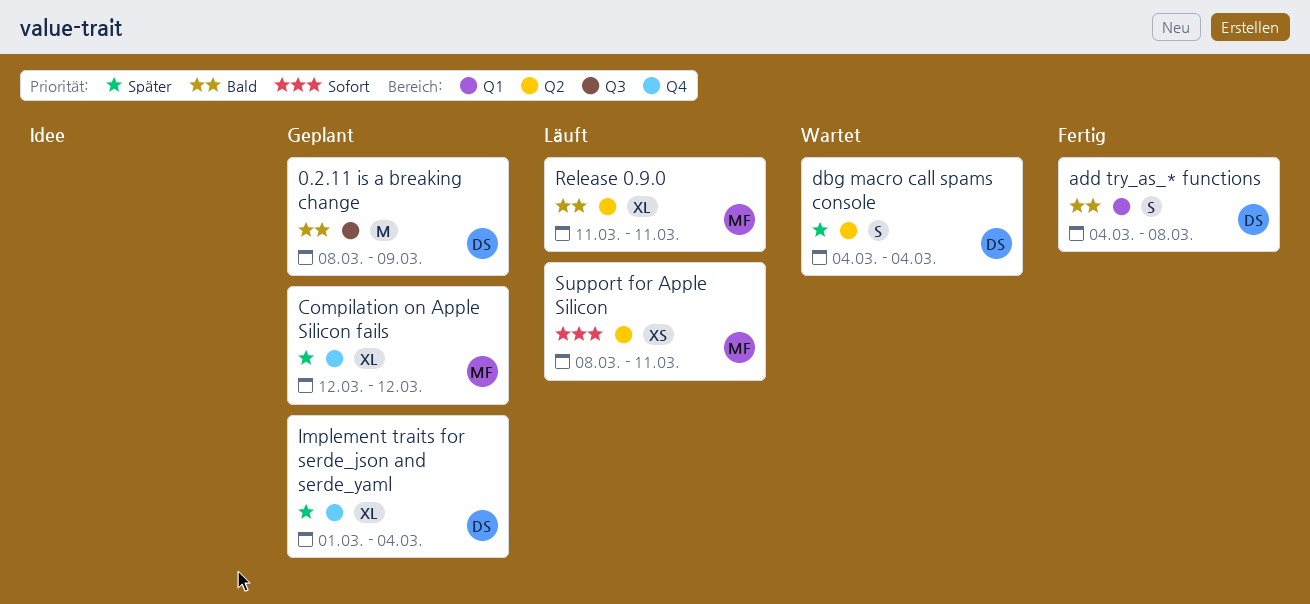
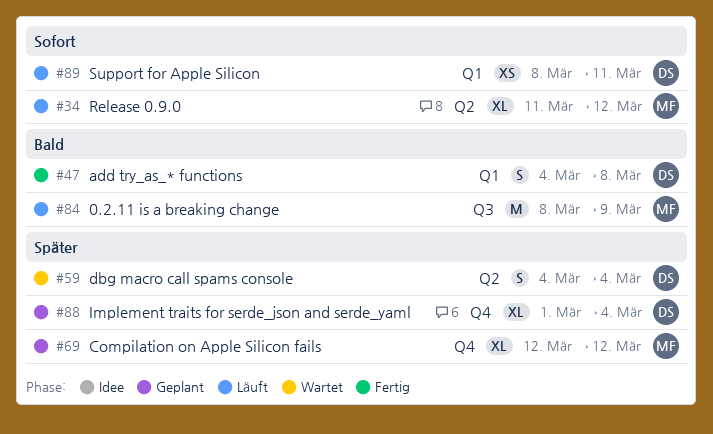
0.2.11 is a breaking change, status: Geplant -> Läuft
0.2.11 is a breaking change, owner: DS -> MF
Release 0.9.0, priority: Bald -> Sofort
Release 0.9.0, due: Mar 11 -> Mar 12
Support for Apple Silicon, owner: MF -> DS
Support for Apple Silicon, label: Q2 -> Q1

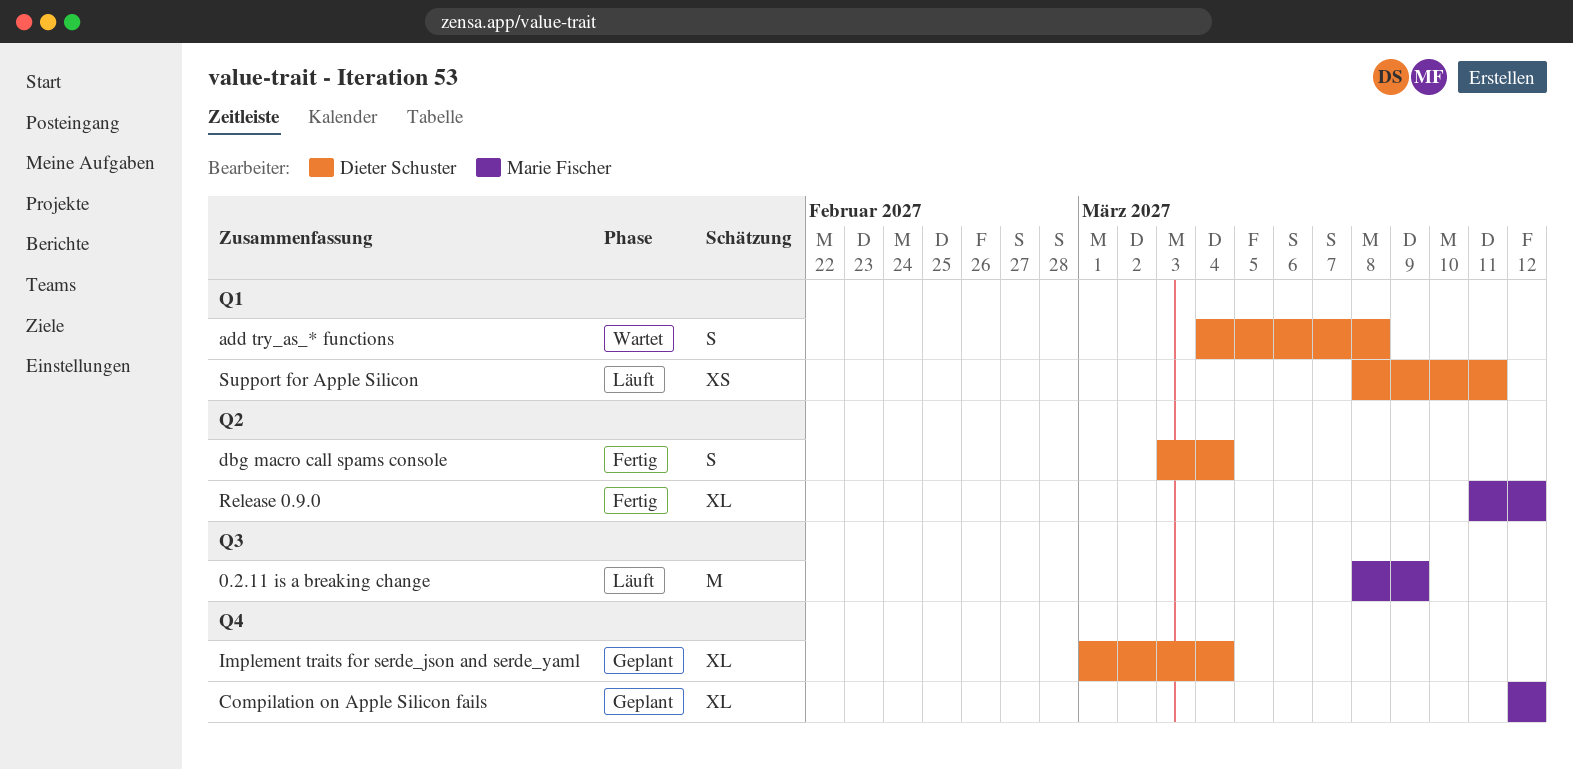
add try_as_* functions, status: Fertig -> Wartet
dbg macro call spams console, status: Wartet -> Fertig
dbg macro call spams console, start: Mar 4 -> Mar 3
Release 0.9.0, status: Läuft -> Fertig

